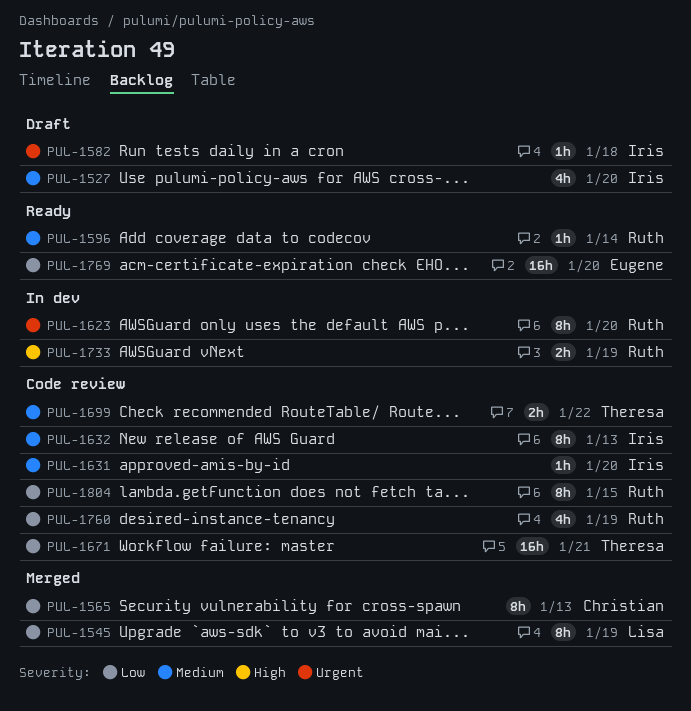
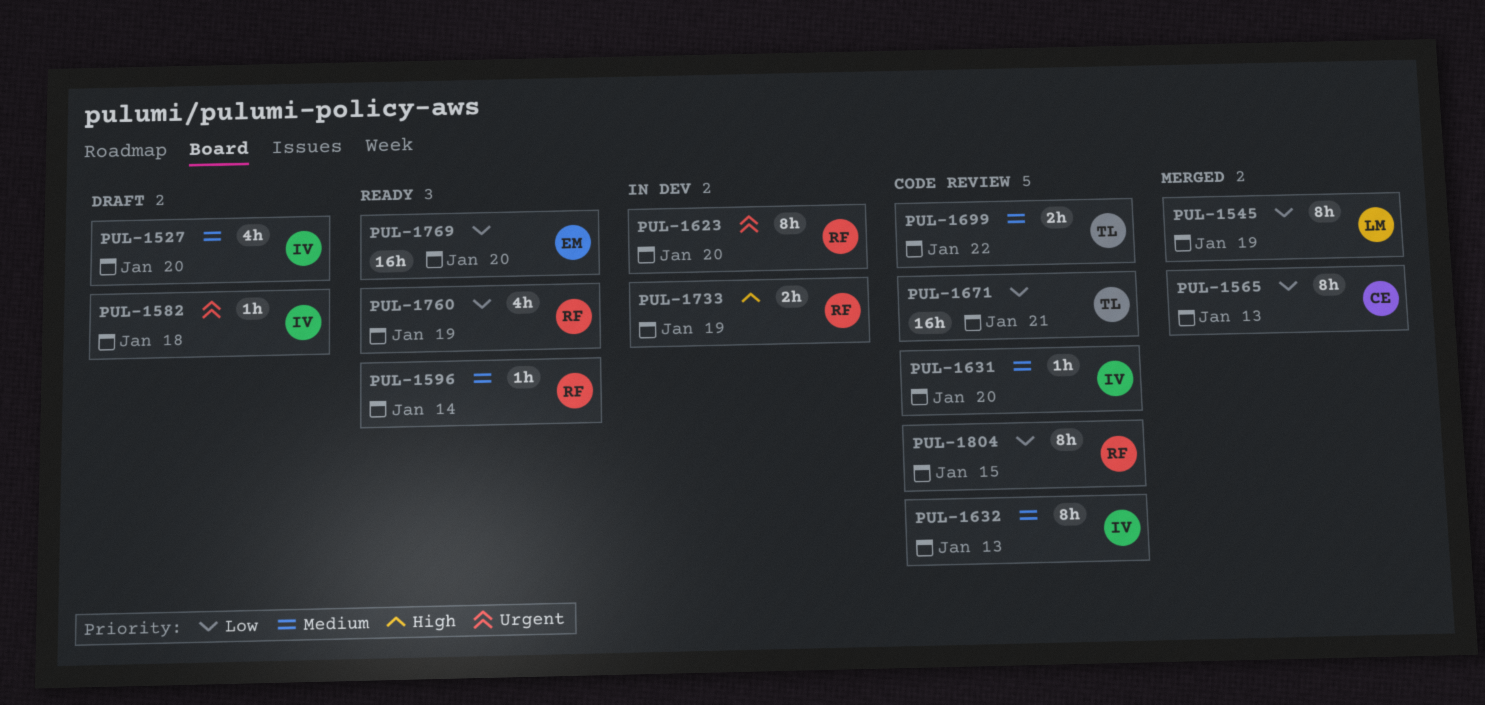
PUL-1760, status: Code review -> Ready

